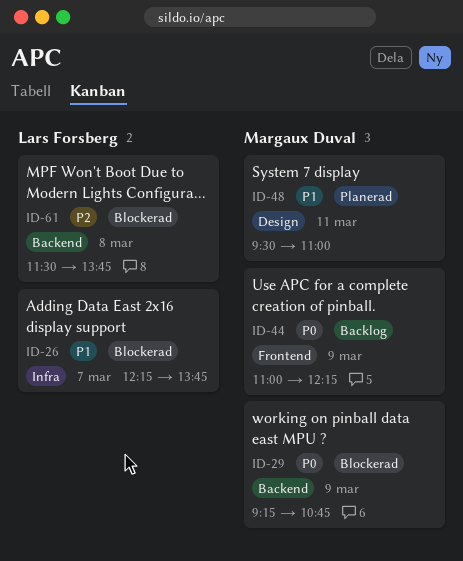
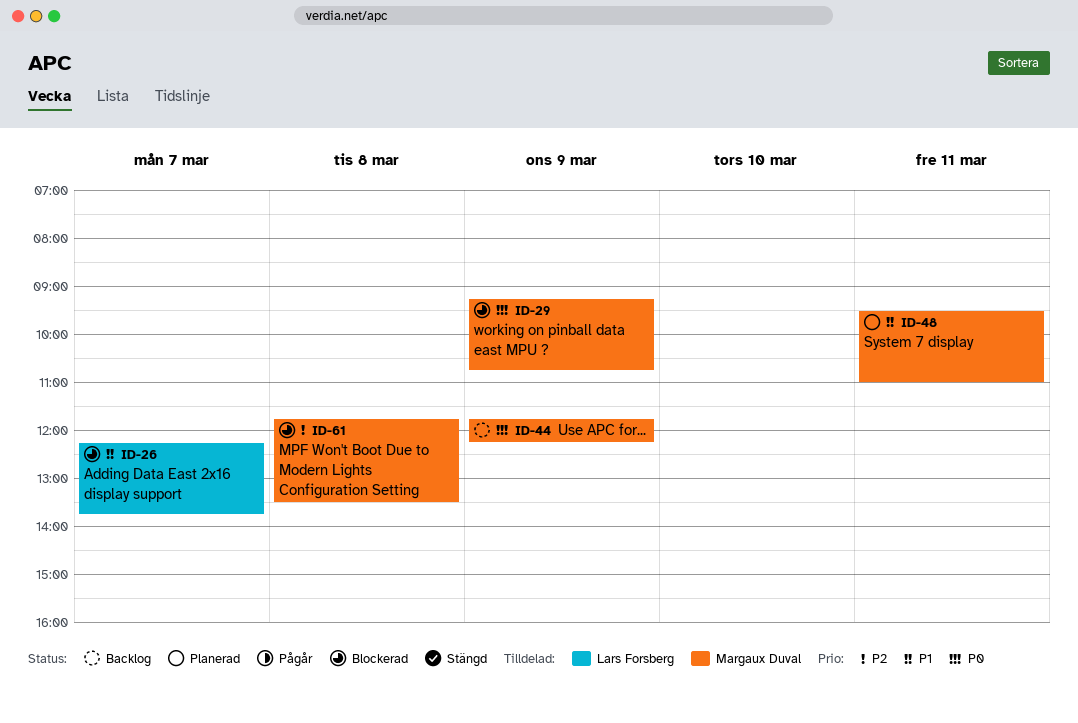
ID-44, begins: 11:00 -> 11:45
ID-61, owner: Lars Forsberg -> Margaux Duval
ID-61, begins: 11:30 -> 11:45
ID-61, ends: 13:45 -> 13:30

